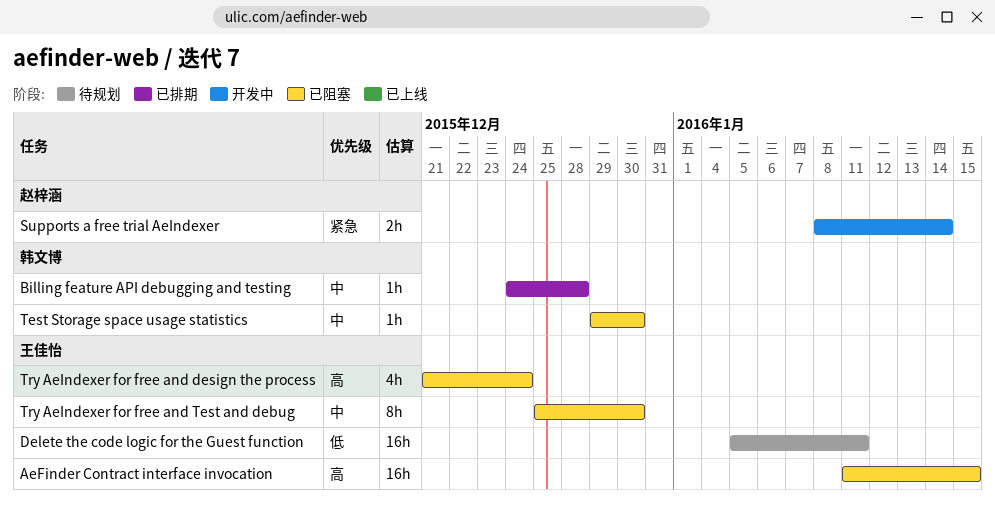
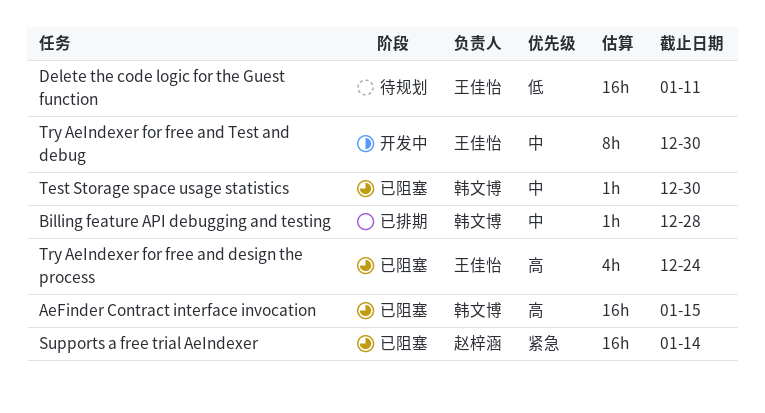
AeFinder Contract interface invocation, owner: 王佳怡 -> 韩文博
Supports a free trial AeIndexer, status: 开发中 -> 已阻塞
Supports a free trial AeIndexer, estimate: 2h -> 16h
Try AeIndexer for free and Test and debug, status: 已阻塞 -> 开发中

